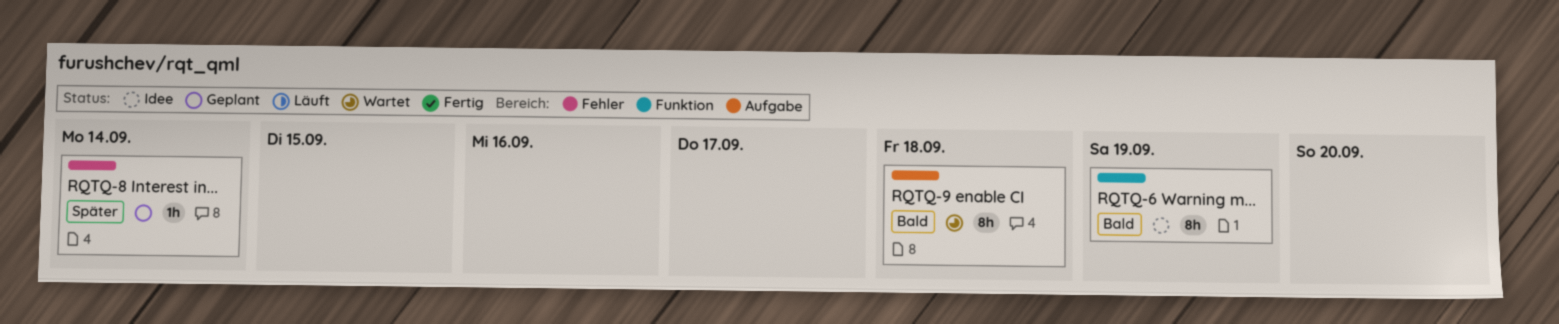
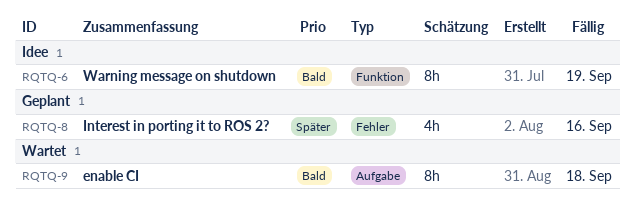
RQTQ-8, estimate: 1h -> 4h
RQTQ-8, due: Sep 14 -> Sep 16

